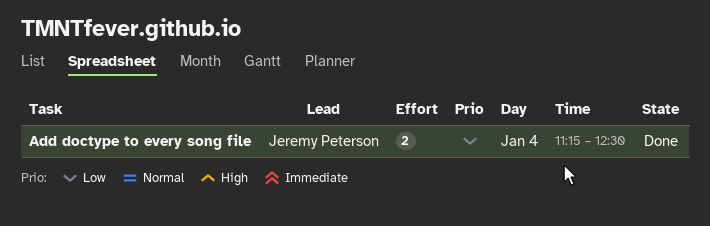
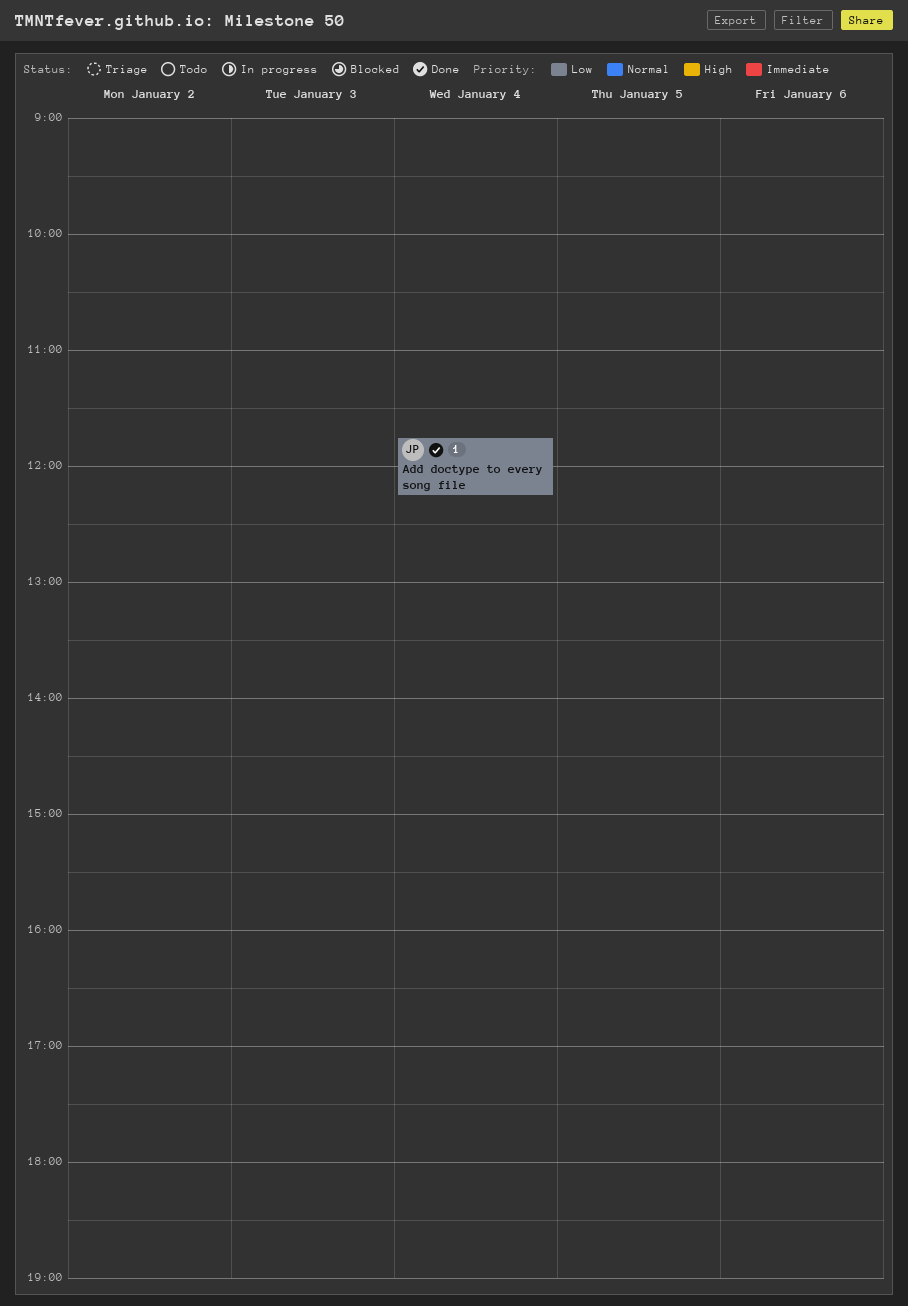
Add doctype to every song file, estimate: 2 -> 1
Add doctype to every song file, begins: 11:15 -> 11:45
Add doctype to every song file, ends: 12:30 -> 12:15

